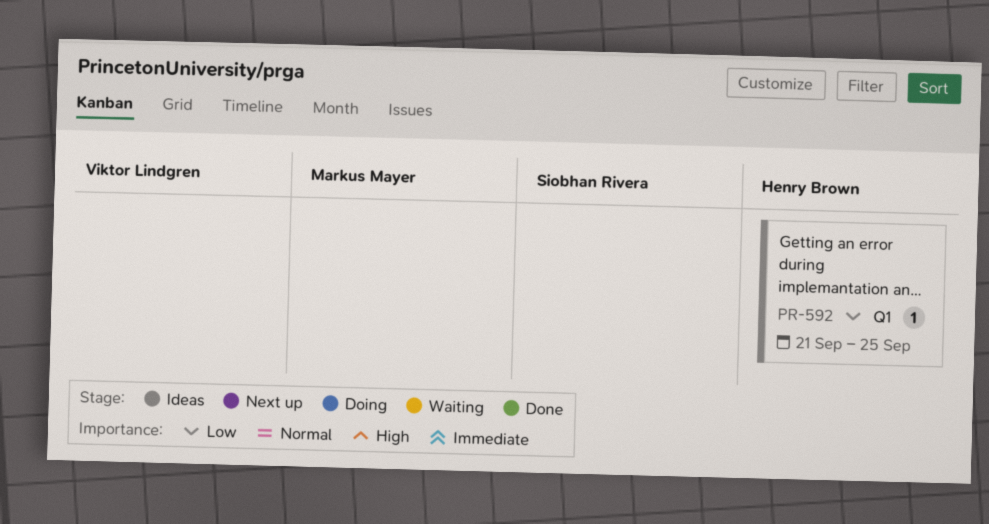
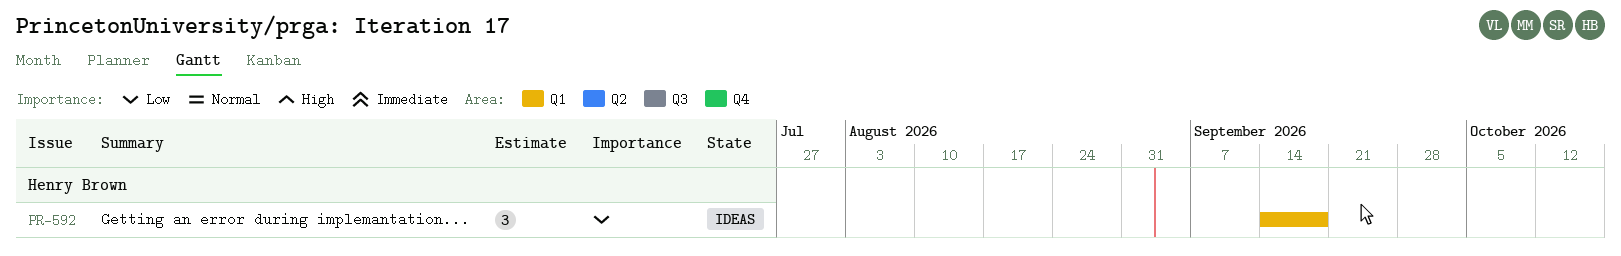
PR-592, estimate: 1 -> 3
PR-592, start: Sep 21 -> Sep 14
PR-592, due: Sep 25 -> Sep 18

